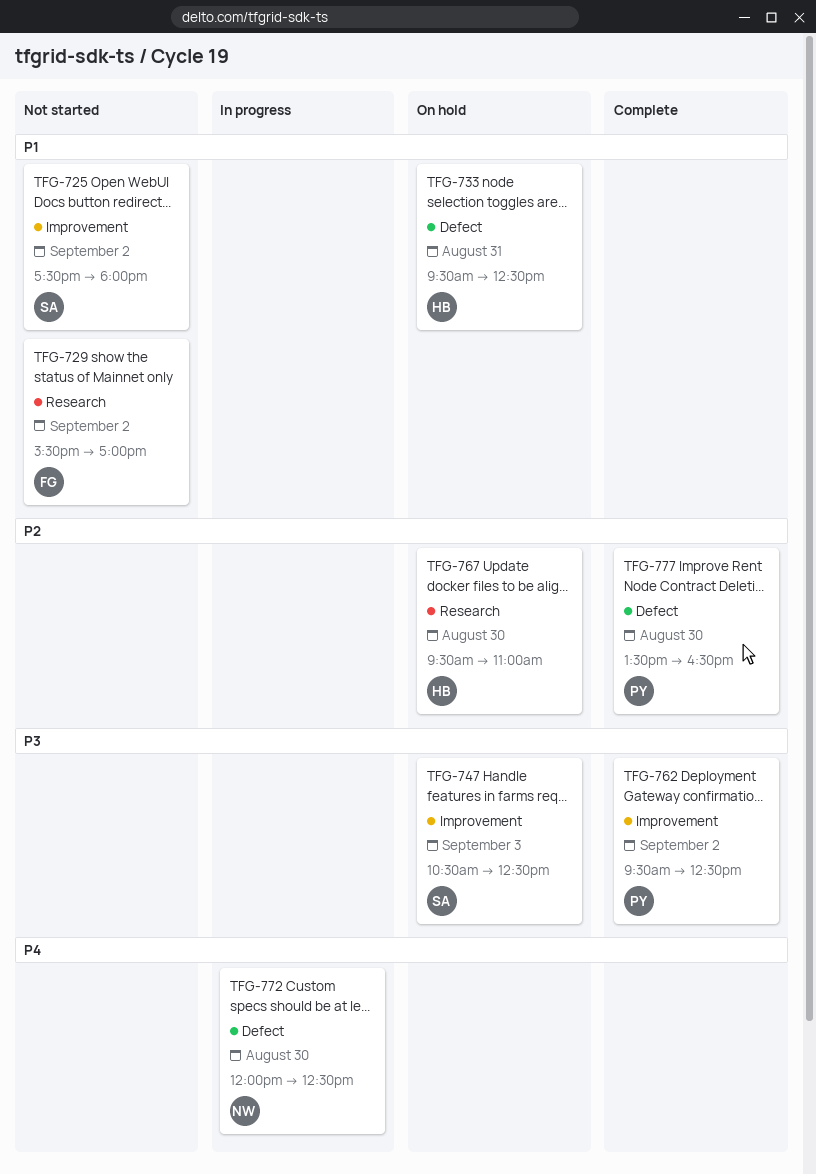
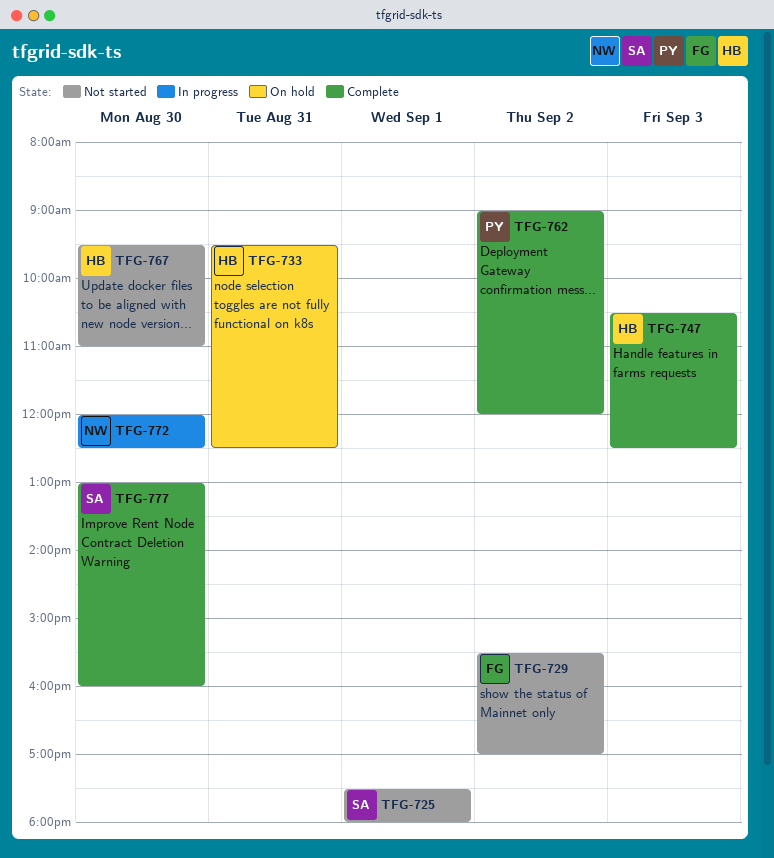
TFG-725, day: Sep 2 -> Sep 1
TFG-747, status: On hold -> Complete
TFG-747, owner: SA -> HB
TFG-762, begins: 09:30 -> 09:00
TFG-762, ends: 12:30 -> 12:00
TFG-767, status: On hold -> Not started
TFG-777, owner: PY -> SA
TFG-777, begins: 13:30 -> 13:00
TFG-777, ends: 16:30 -> 16:00

